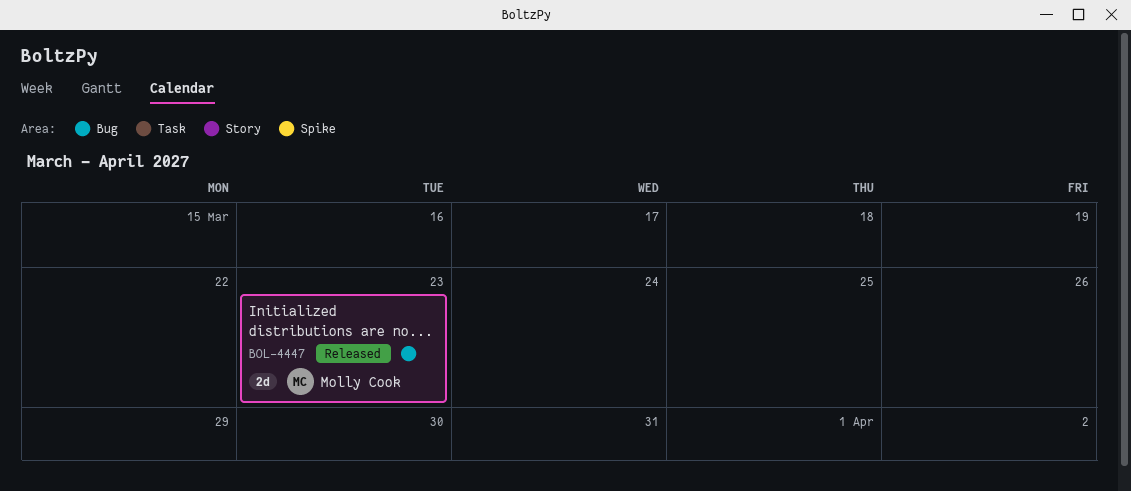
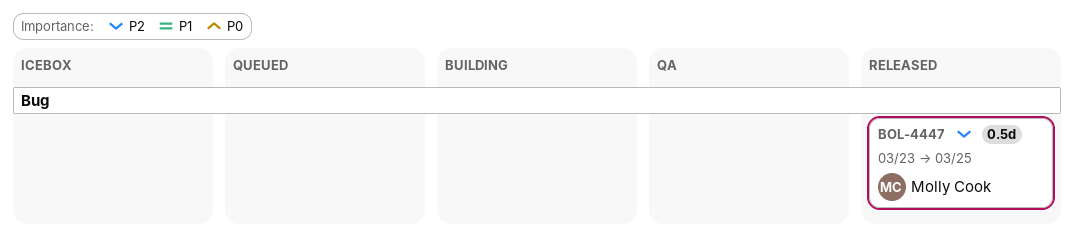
BOL-4447, estimate: 2d -> 0.5d
BOL-4447, due: Mar 23 -> Mar 25

